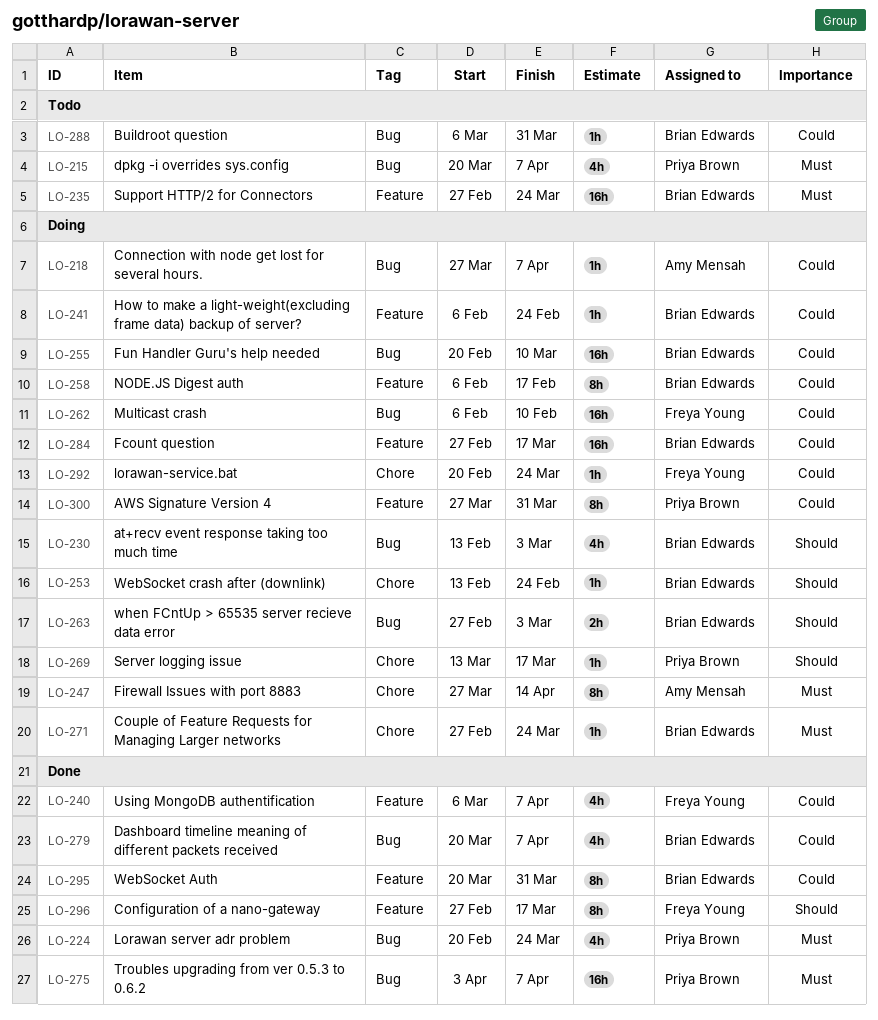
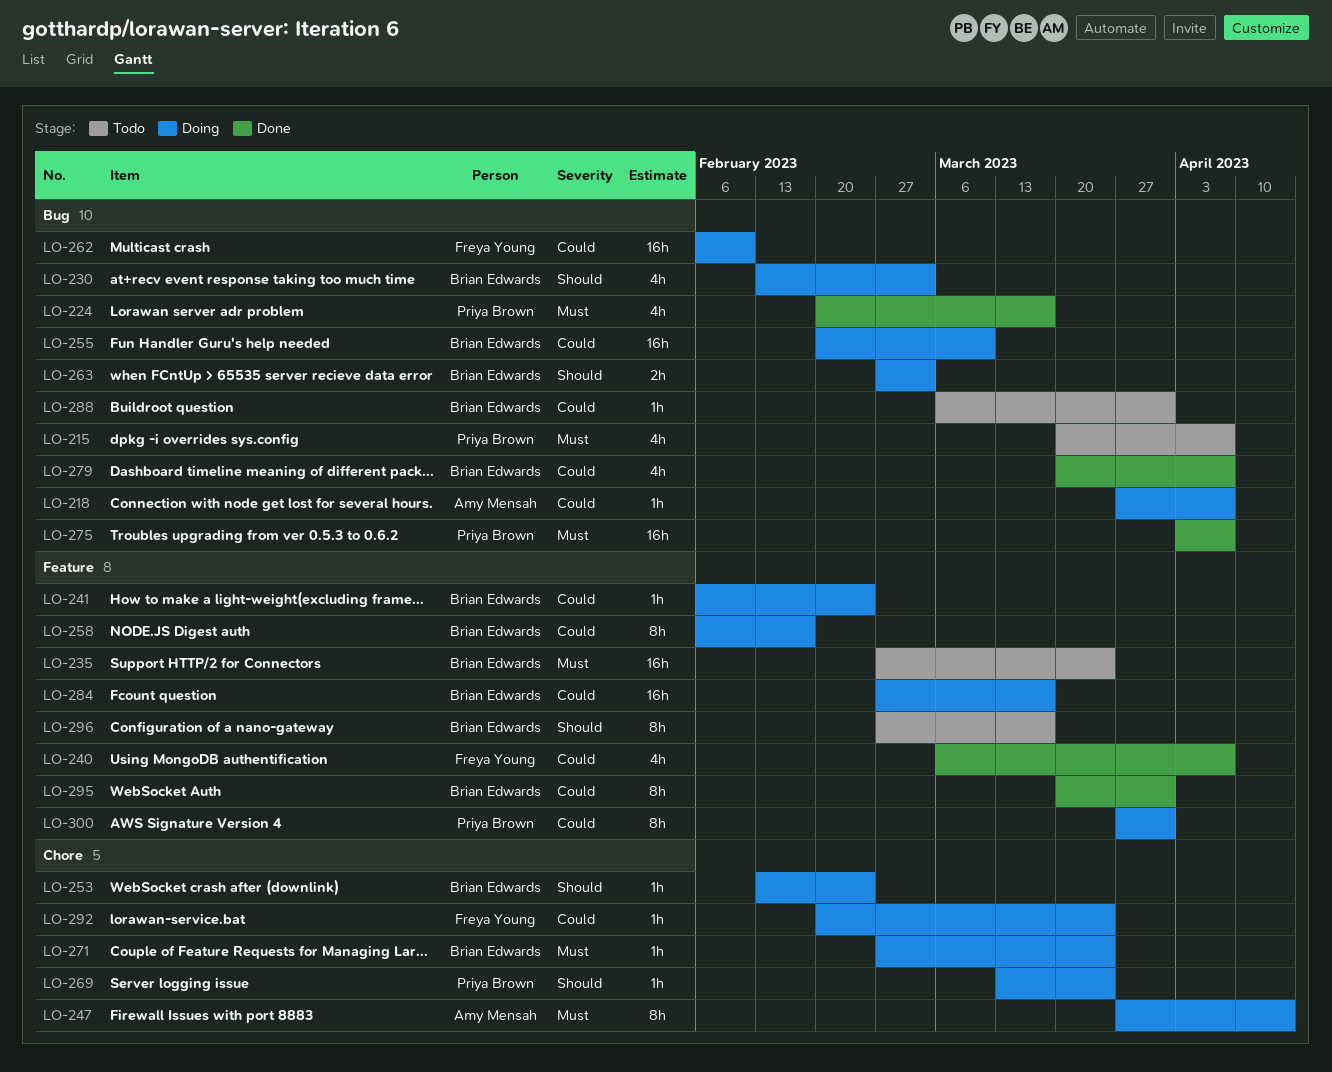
LO-224, due: Mar 24 -> Mar 17
LO-269, due: Mar 17 -> Mar 24
LO-296, status: Done -> Todo
LO-296, owner: Freya Young -> Brian Edwards

